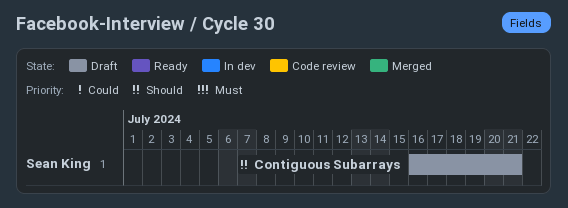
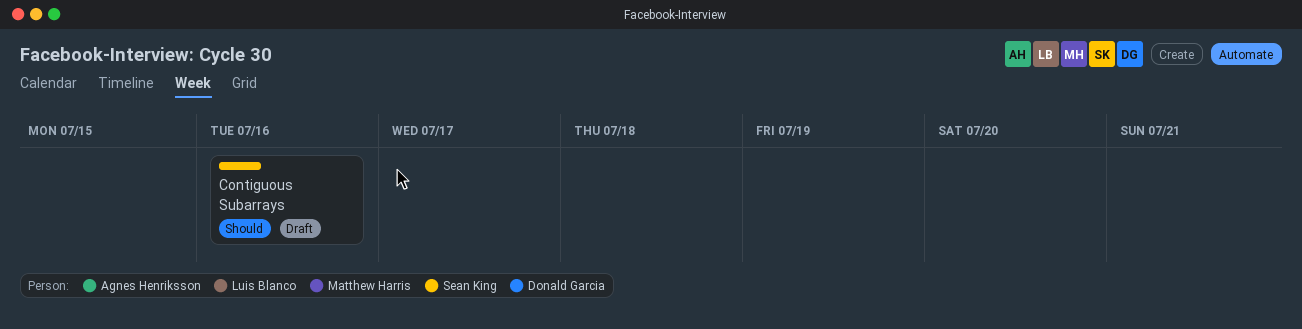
Contiguous Subarrays, due: Jul 21 -> Jul 16

